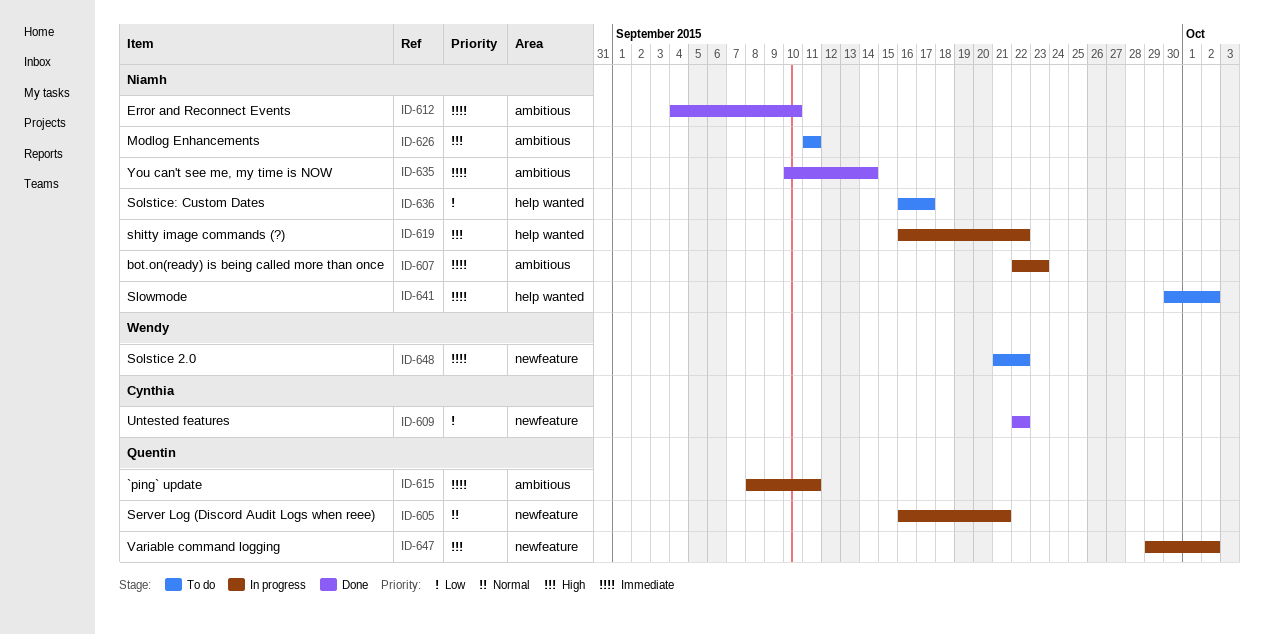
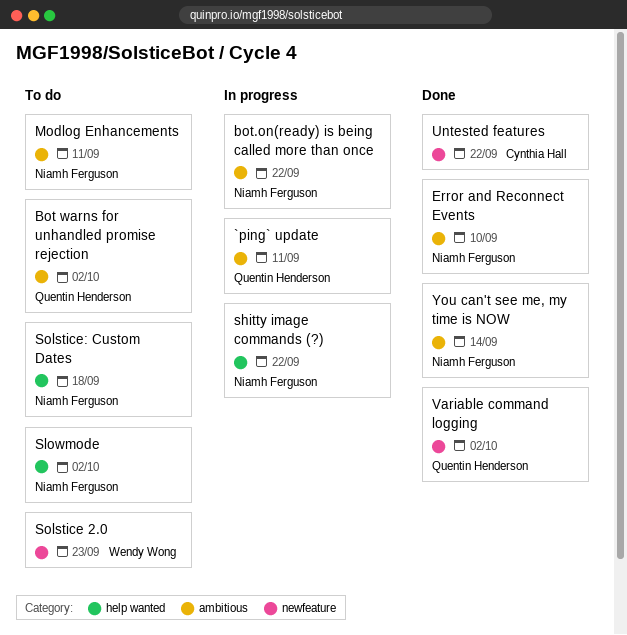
Bot warns for unhandled promise rejection: none -> present
bot.on(ready) is being called more than once, due: Sep 23 -> Sep 22
Server Log (Discord Audit Logs when reee): present -> none
Solstice 2.0, due: Sep 22 -> Sep 23
Solstice: Custom Dates, due: Sep 17 -> Sep 18
Variable command logging, status: In progress -> Done

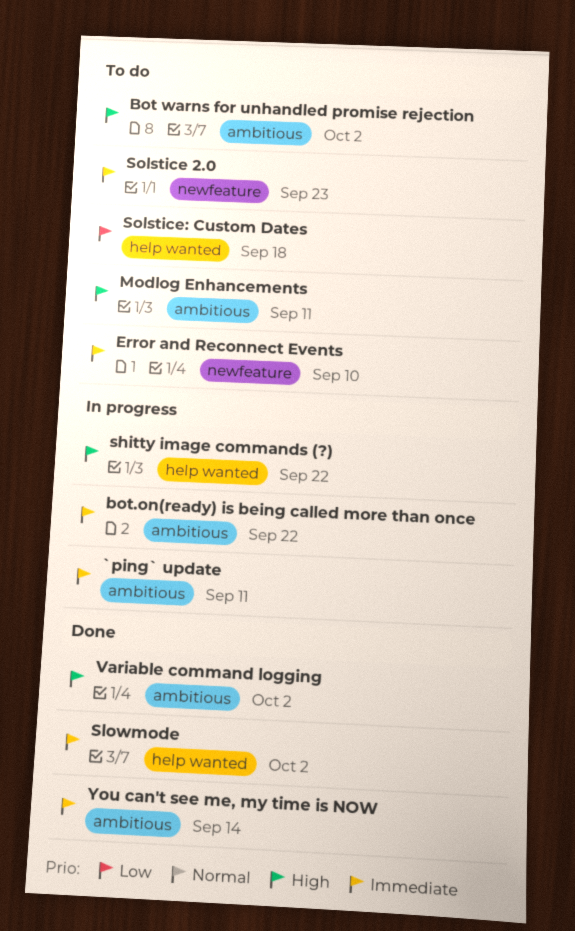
Error and Reconnect Events, status: Done -> To do
Error and Reconnect Events, label: ambitious -> newfeature
Slowmode, status: To do -> Done
Untested features: present -> none
Variable command logging, label: newfeature -> ambitious

